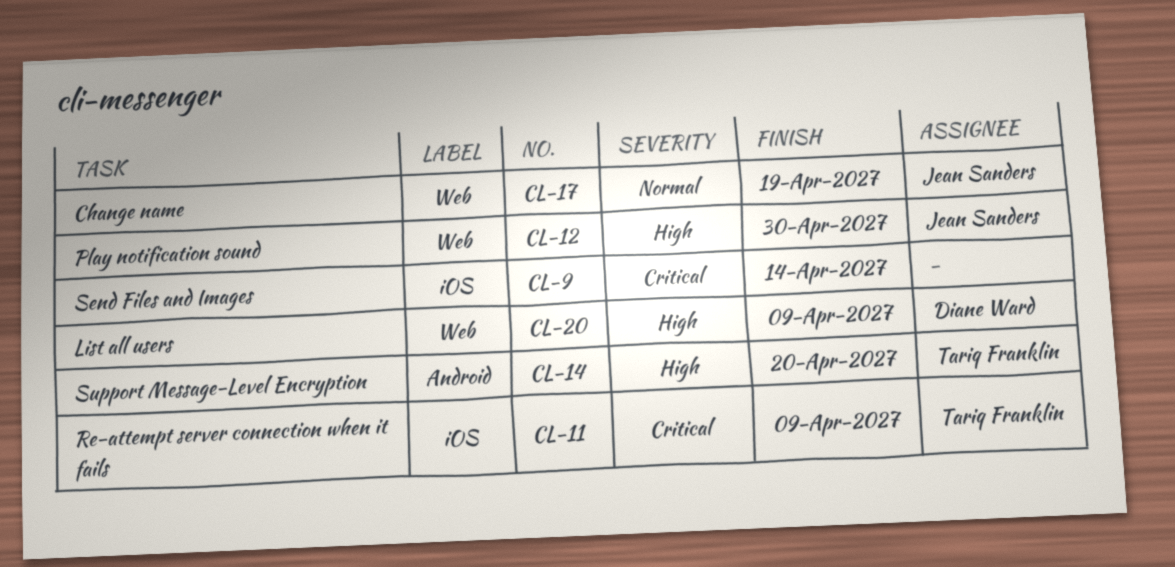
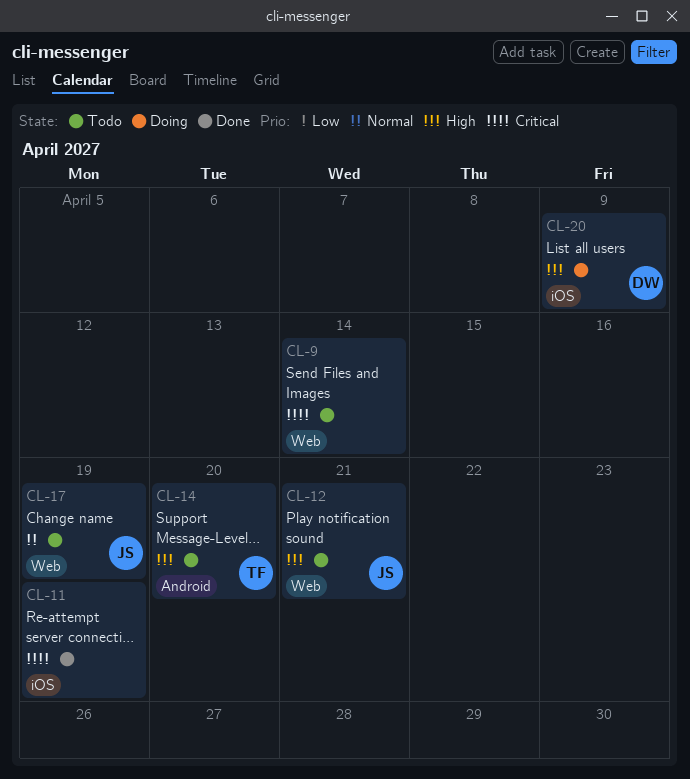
CL-9, label: iOS -> Web
CL-11, owner: Tariq Franklin -> none
CL-11, due: Apr 9 -> Apr 19
CL-12, due: Apr 30 -> Apr 21
CL-20, label: Web -> iOS

